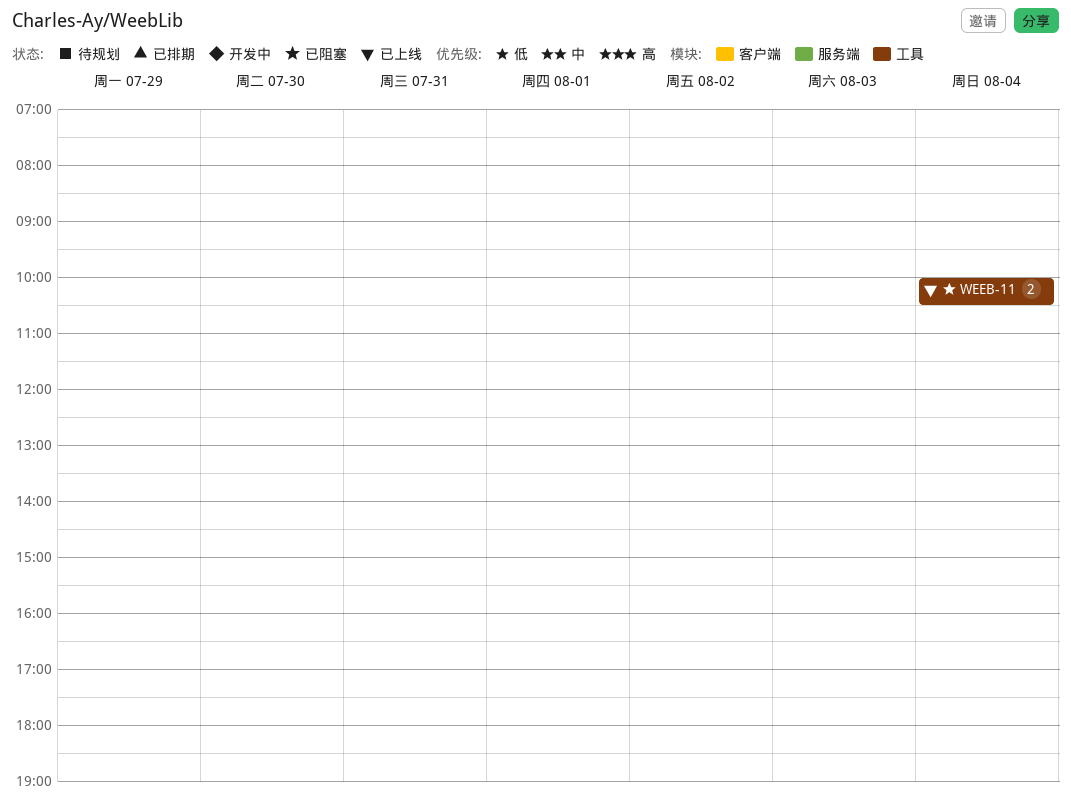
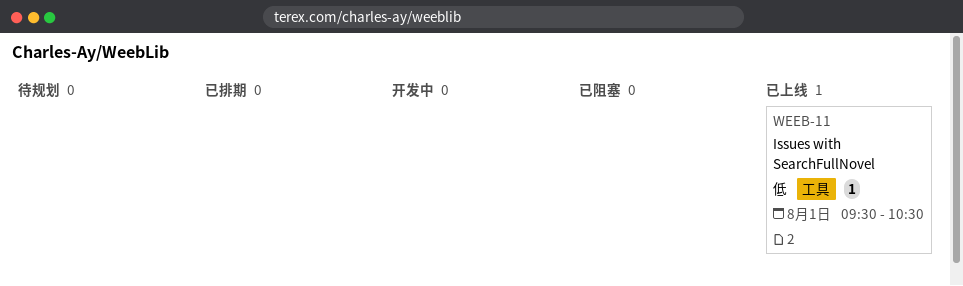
WEEB-11, estimate: 2 -> 1
WEEB-11, day: Aug 4 -> Aug 1
WEEB-11, begins: 10:00 -> 09:30

